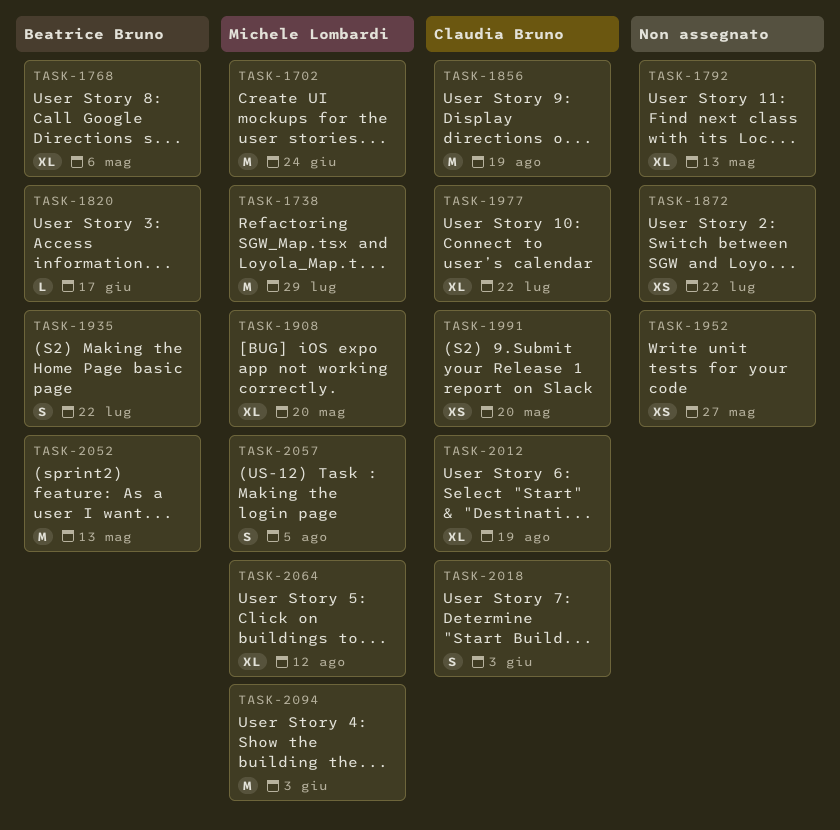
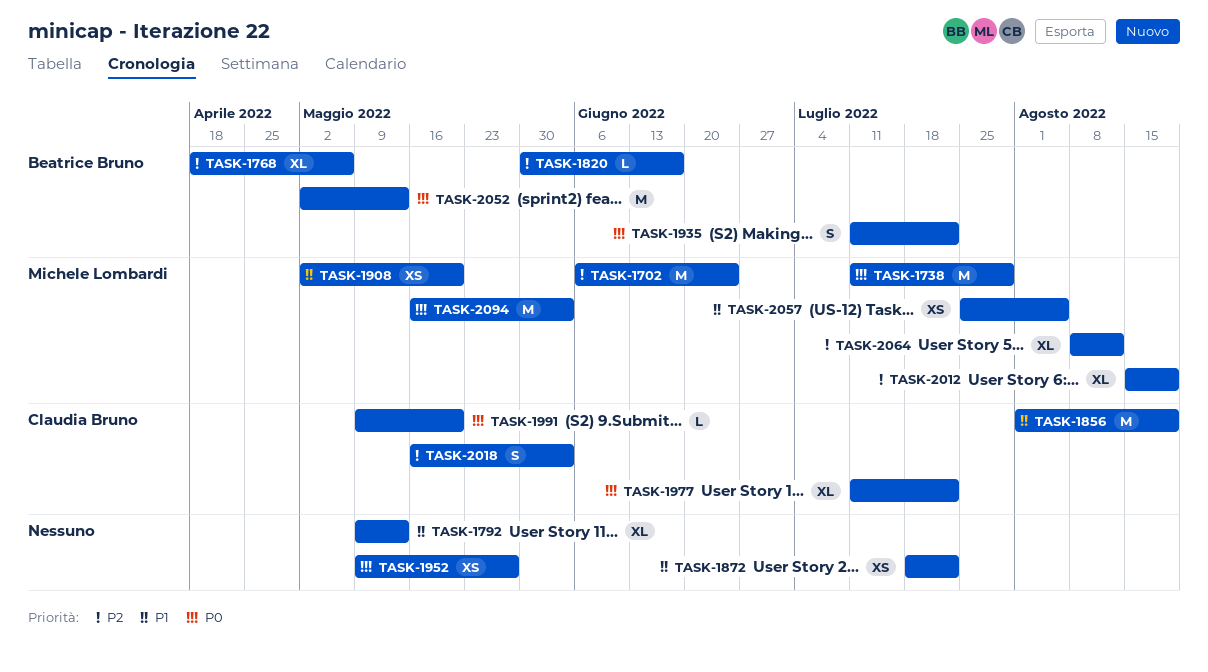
TASK-1908, estimate: XL -> XS
TASK-1991, estimate: XS -> L
TASK-2012, owner: Claudia Bruno -> Michele Lombardi
TASK-2057, estimate: S -> XS

